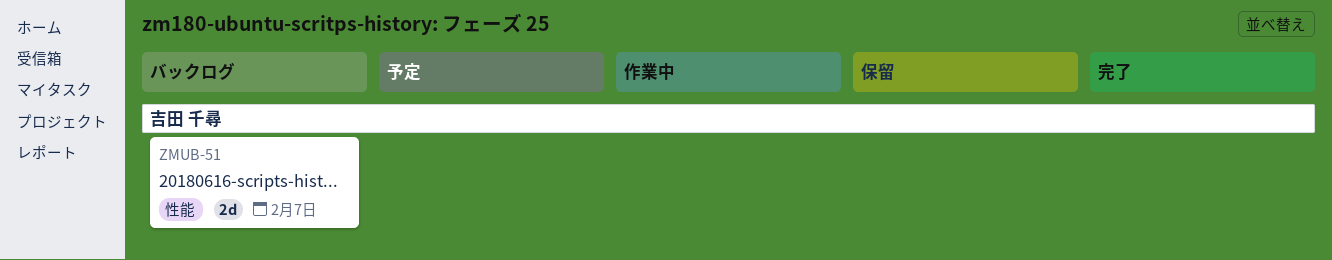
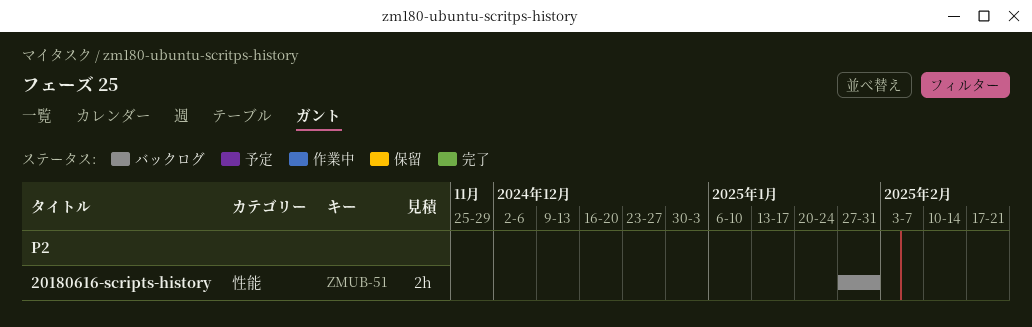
ZMUB-51, estimate: 2d -> 2h
ZMUB-51, due: Feb 7 -> Jan 31

